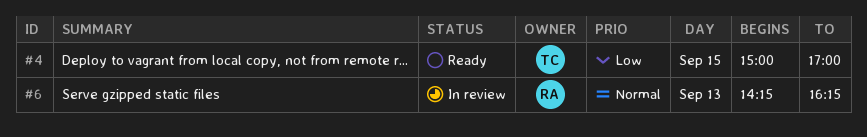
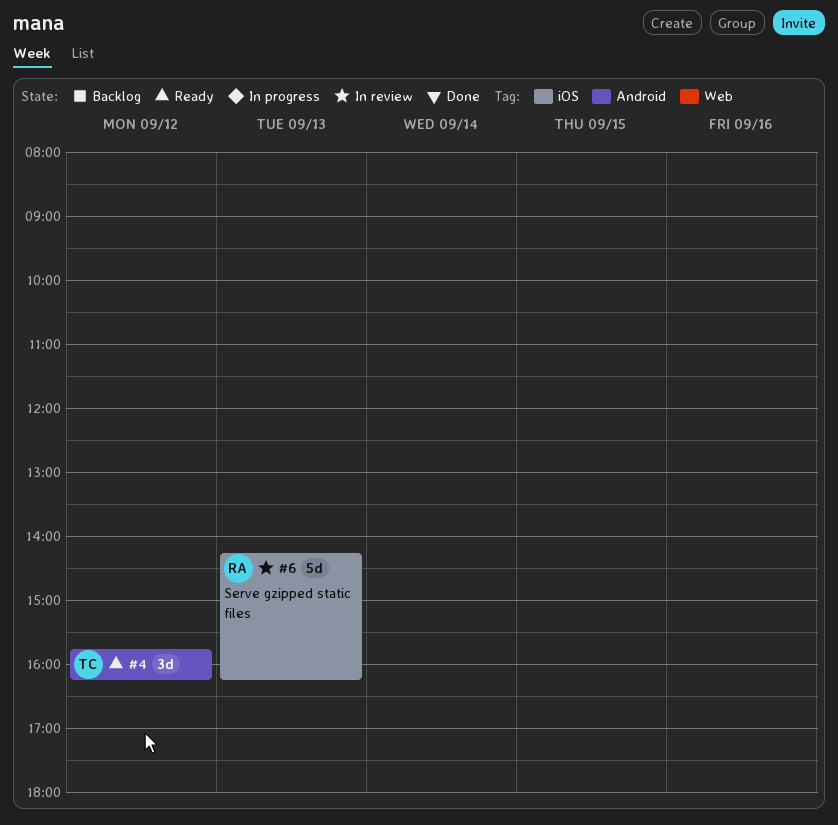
#4, day: Sep 15 -> Sep 12
#4, begins: 15:00 -> 15:45
#4, ends: 17:00 -> 16:15

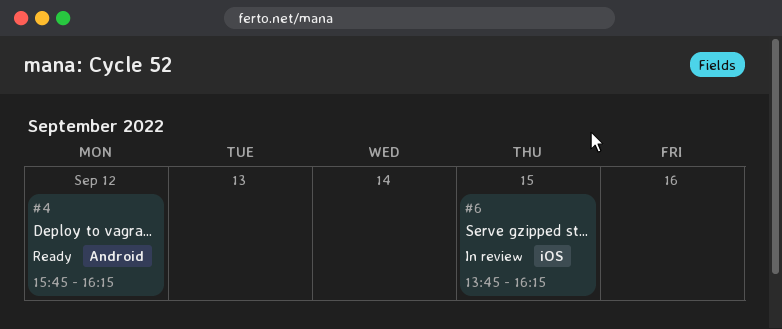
#6, day: Sep 13 -> Sep 15
#6, begins: 14:15 -> 13:45

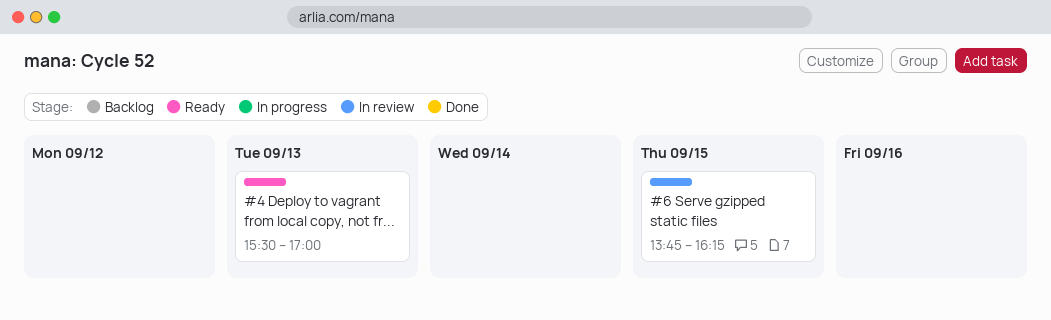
#4, day: Sep 12 -> Sep 13
#4, begins: 15:45 -> 15:30
#4, ends: 16:15 -> 17:00

